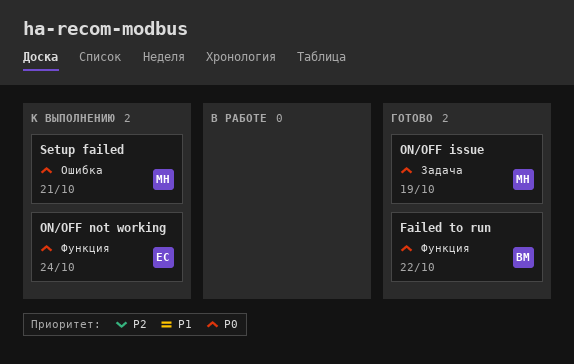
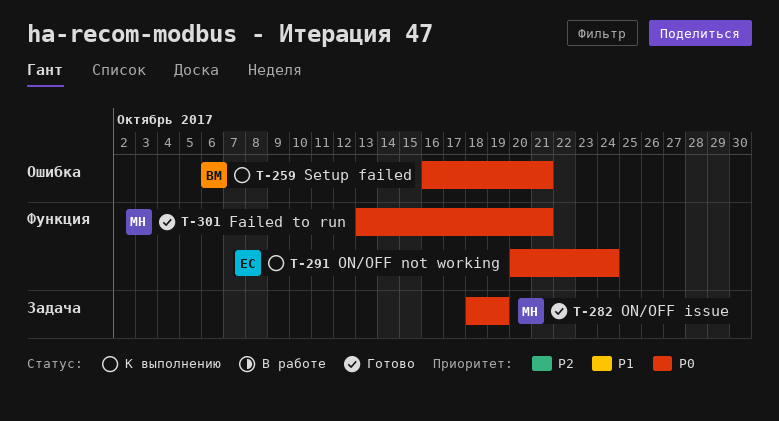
Failed to run, owner: ВМ -> МН
Failed to run, due: Oct 22 -> Oct 21
Setup failed, owner: МН -> ВМ

